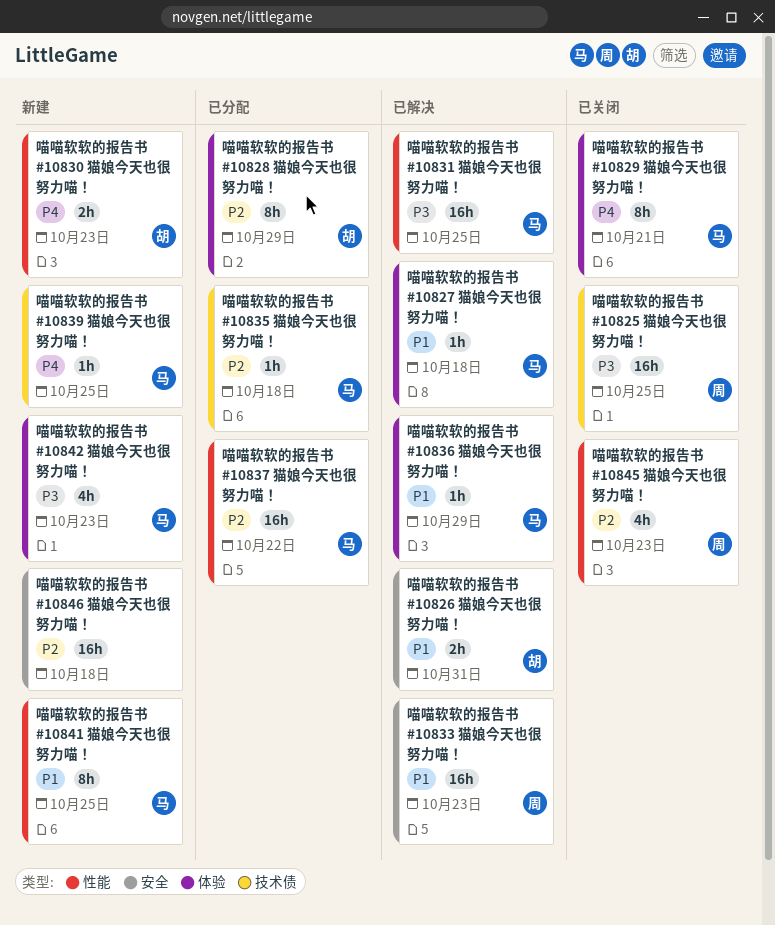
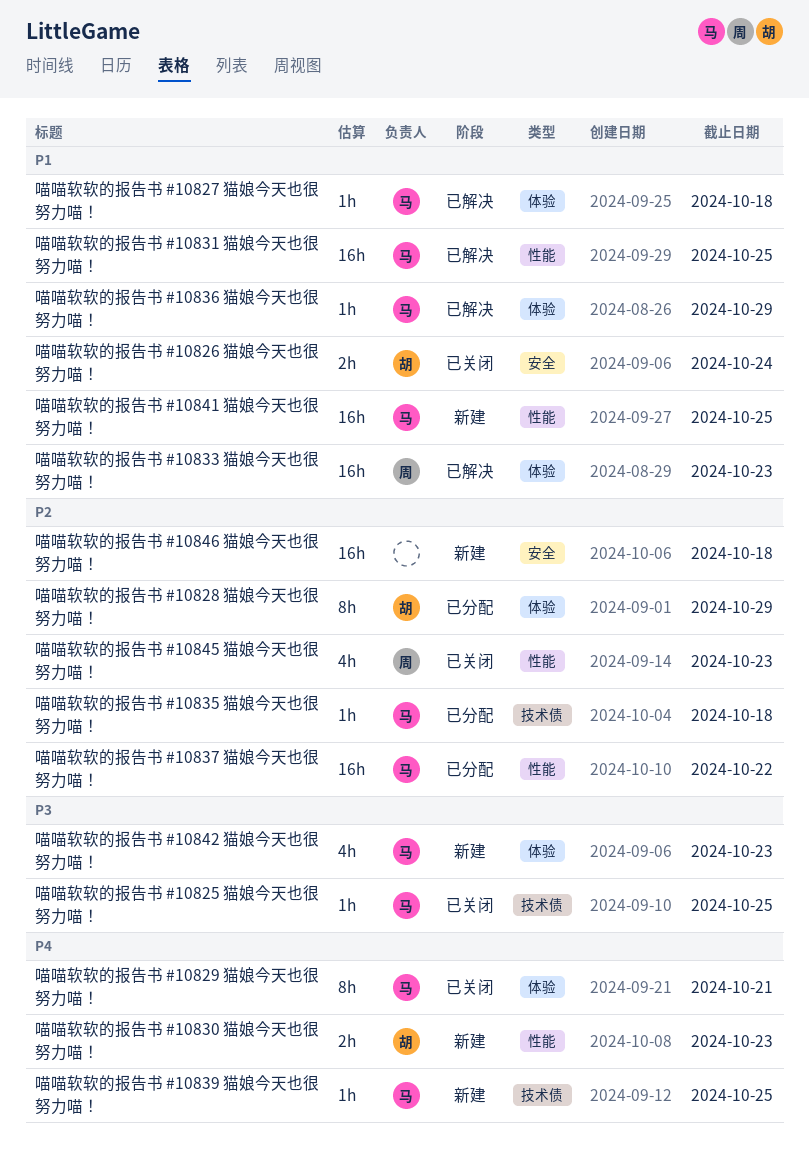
喵喵软软的报告书 #10825 猫娘今天也很努力喵！, owner: 周 -> 马
喵喵软软的报告书 #10825 猫娘今天也很努力喵！, estimate: 16h -> 1h
喵喵软软的报告书 #10826 猫娘今天也很努力喵！, status: 已解决 -> 已关闭
喵喵软软的报告书 #10826 猫娘今天也很努力喵！, due: Oct 31 -> Oct 24
喵喵软软的报告书 #10831 猫娘今天也很努力喵！, priority: P3 -> P1
喵喵软软的报告书 #10833 猫娘今天也很努力喵！, label: 安全 -> 体验
喵喵软软的报告书 #10841 猫娘今天也很努力喵！, estimate: 8h -> 16h

